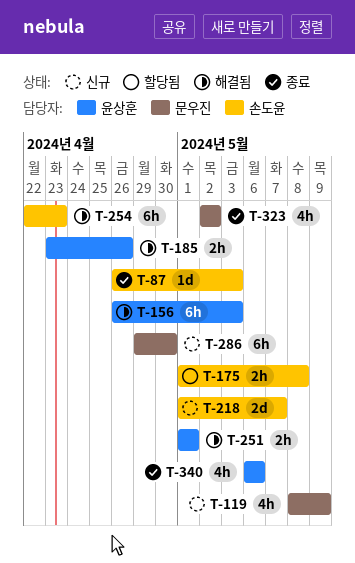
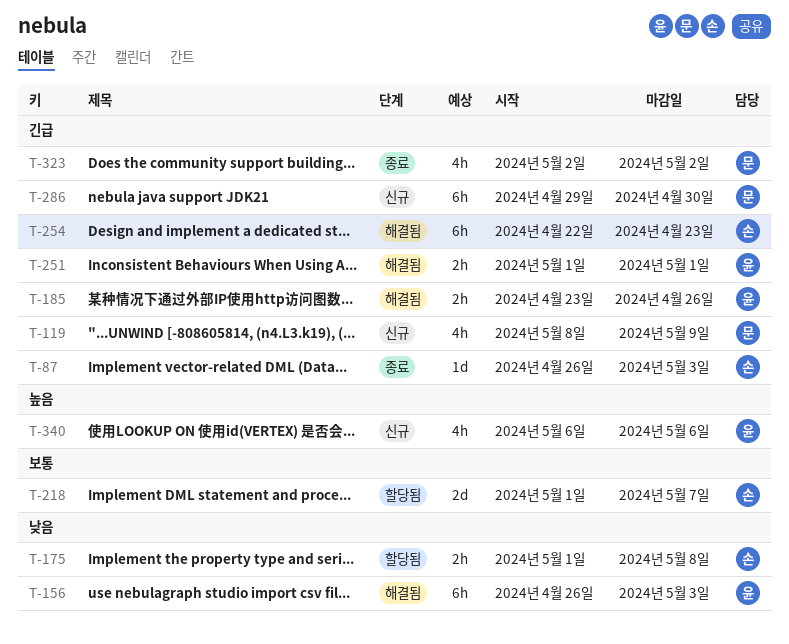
T-218, status: 신규 -> 할당됨
T-340, status: 종료 -> 신규

